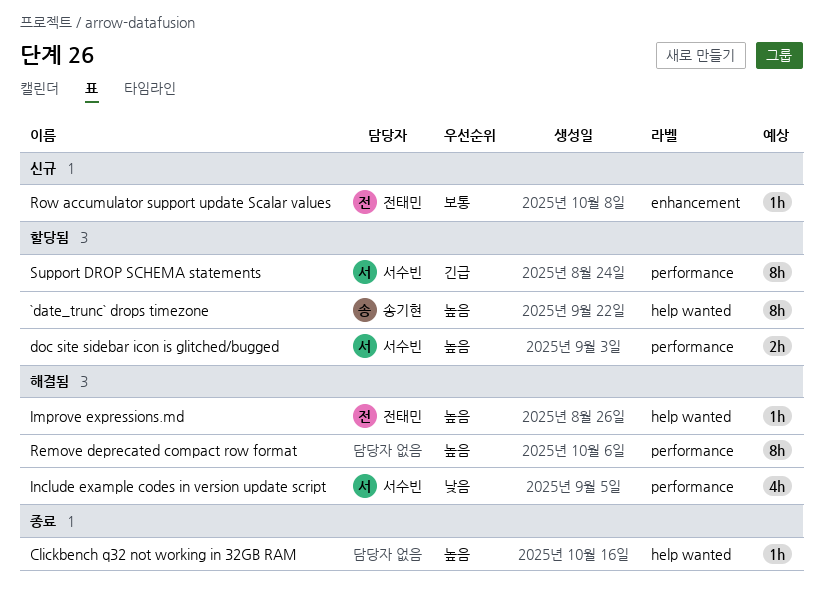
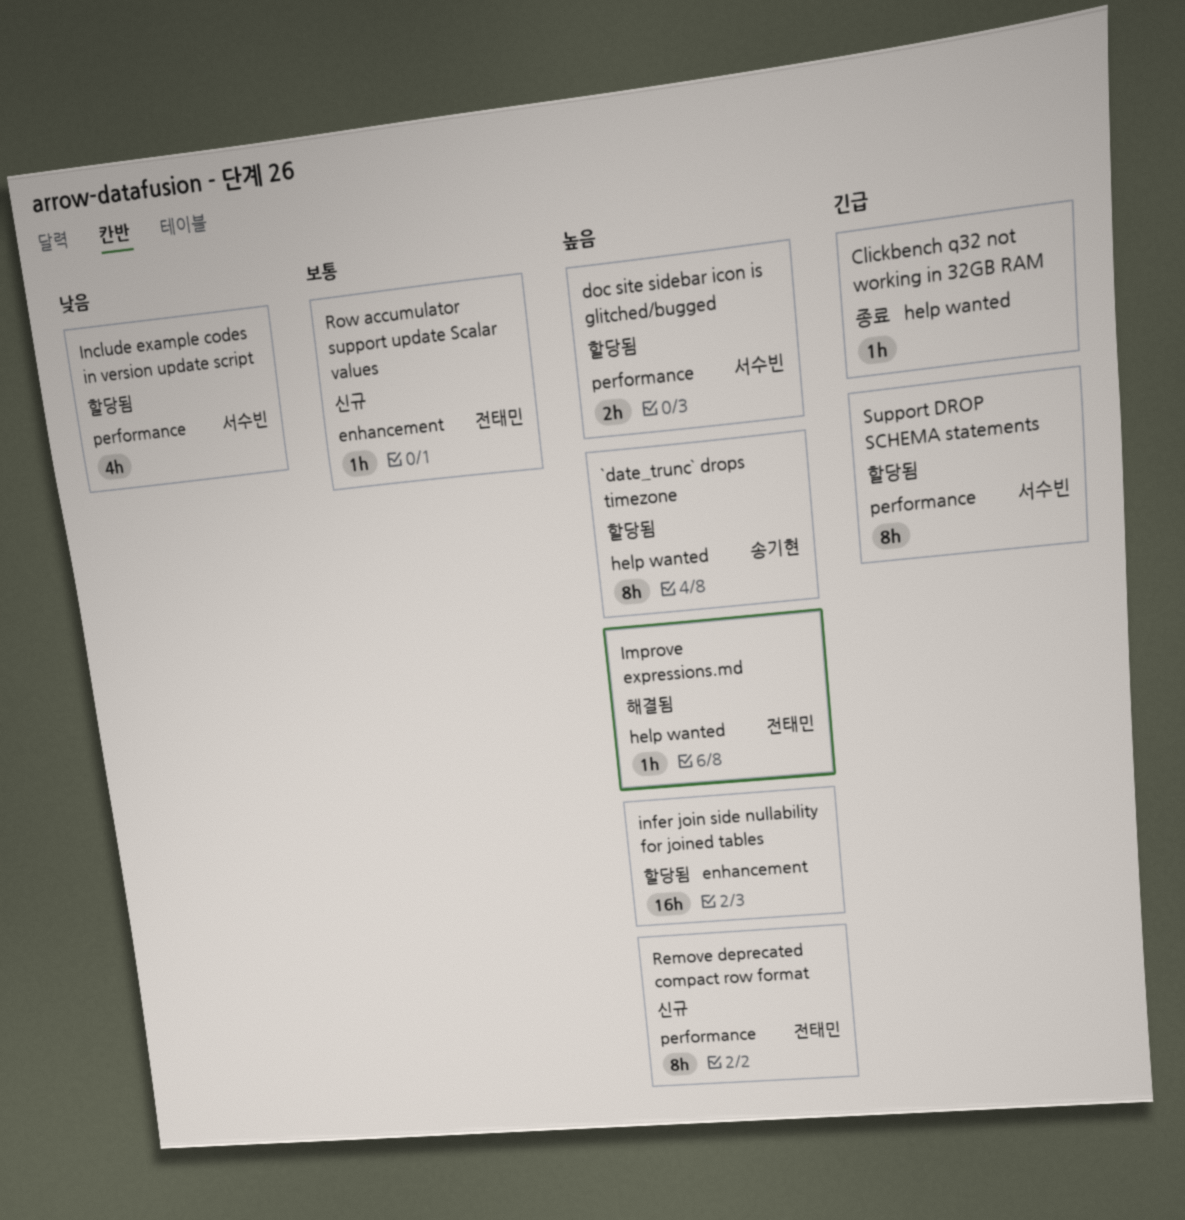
Clickbench q32 not working in 32GB RAM, priority: 높음 -> 긴급
Include example codes in version update script, status: 해결됨 -> 할당됨
infer join side nullability for joined tables: none -> present
Remove deprecated compact row format, status: 해결됨 -> 신규
Remove deprecated compact row format, owner: none -> 전태민

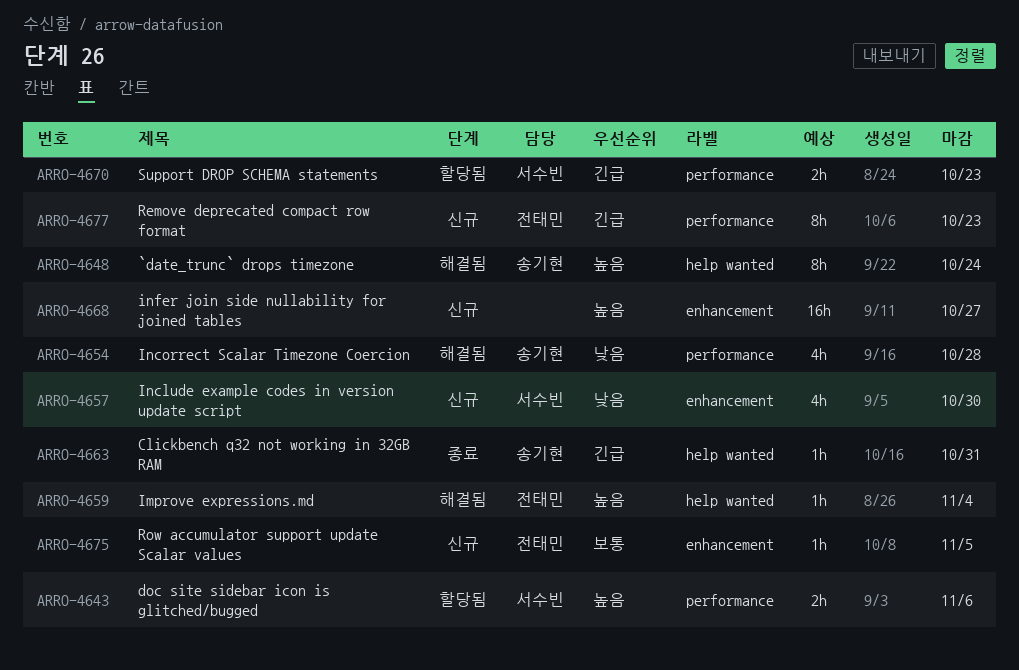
`date_trunc` drops timezone, status: 할당됨 -> 해결됨
Clickbench q32 not working in 32GB RAM, owner: none -> 송기현
Include example codes in version update script, status: 할당됨 -> 신규
Include example codes in version update script, label: performance -> enhancement
Incorrect Scalar Timezone Coercion: none -> present
infer join side nullability for joined tables, status: 할당됨 -> 신규
Remove deprecated compact row format, priority: 높음 -> 긴급
Support DROP SCHEMA statements, estimate: 8h -> 2h

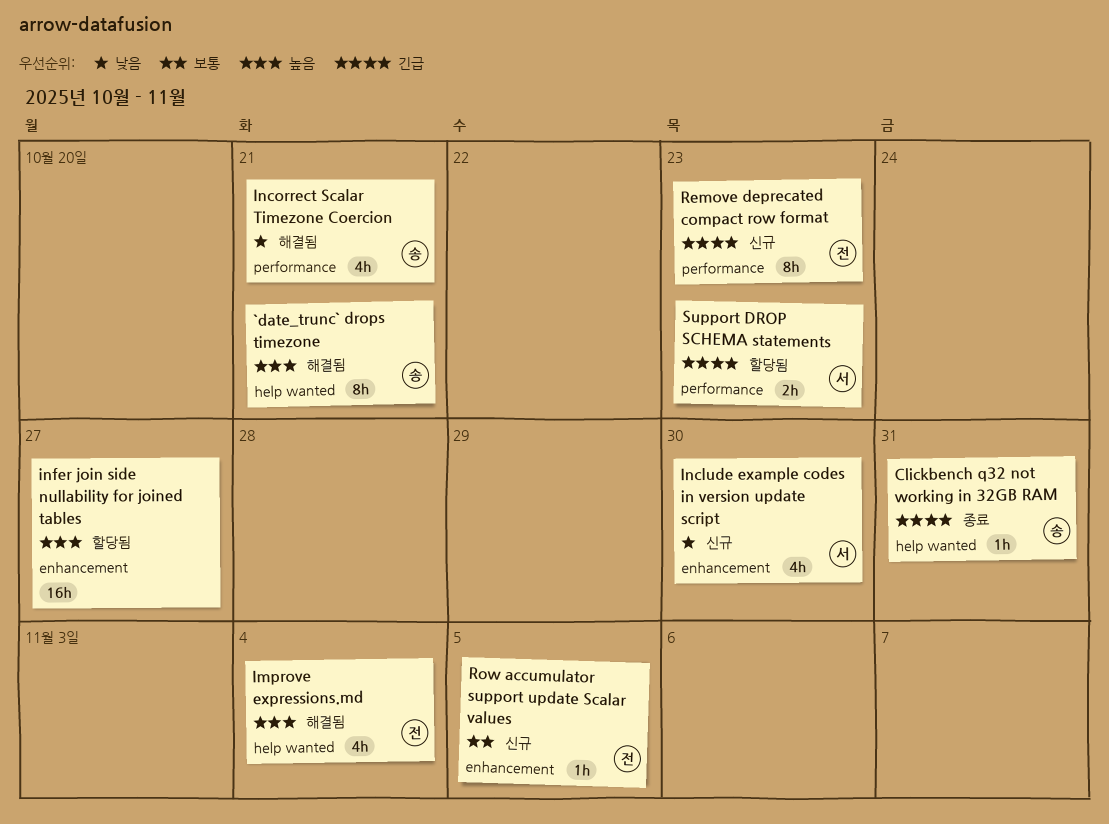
`date_trunc` drops timezone, due: Oct 24 -> Oct 21
doc site sidebar icon is glitched/bugged: present -> none
Improve expressions.md, estimate: 1h -> 4h
Incorrect Scalar Timezone Coercion, due: Oct 28 -> Oct 21
infer join side nullability for joined tables, status: 신규 -> 할당됨

